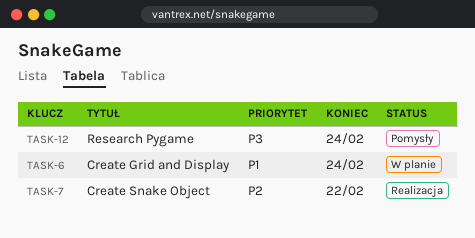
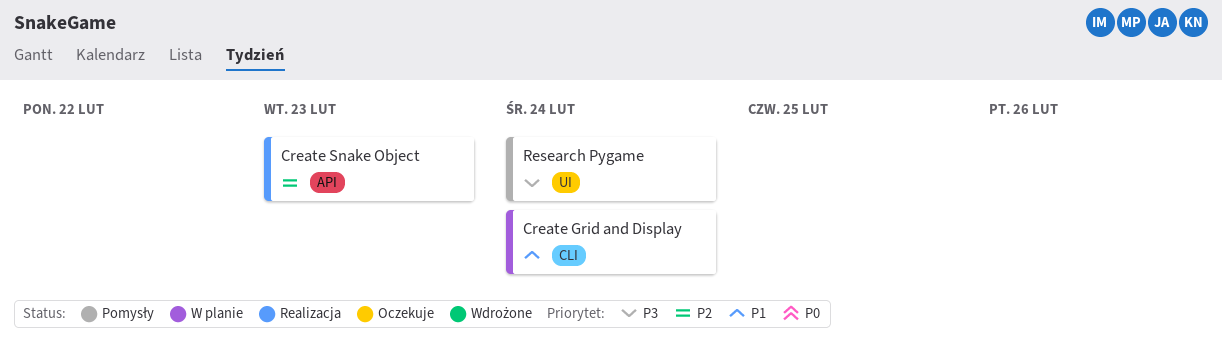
Create Snake Object, due: Feb 22 -> Feb 23

